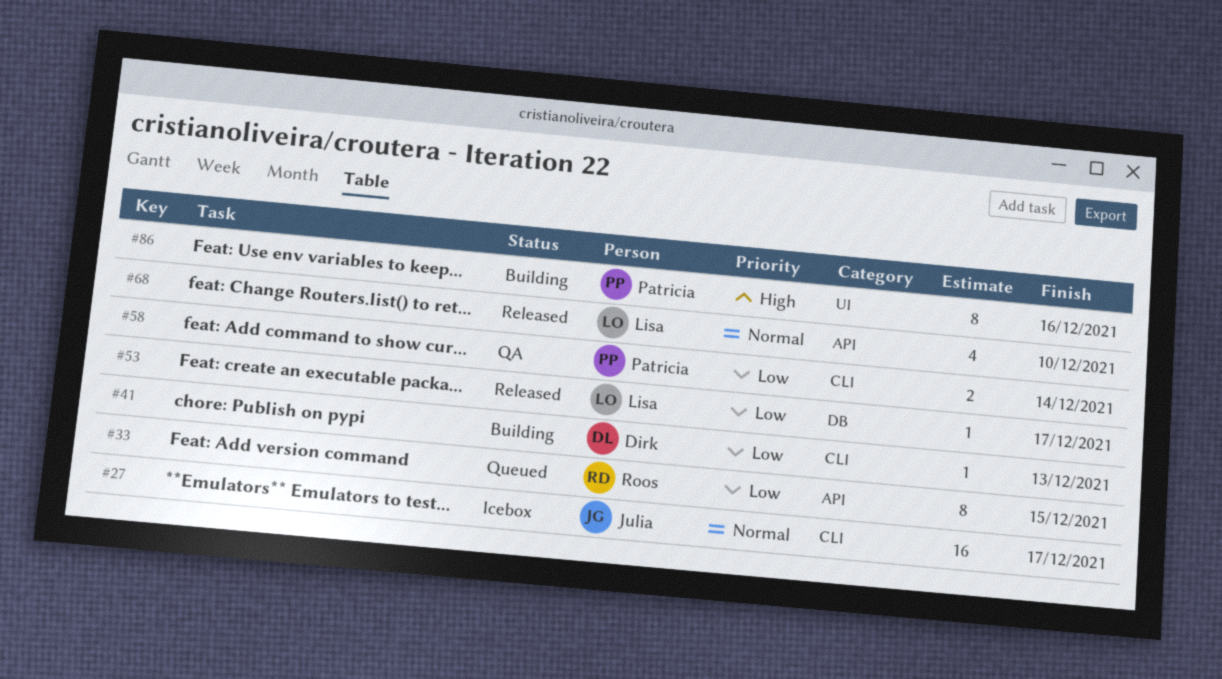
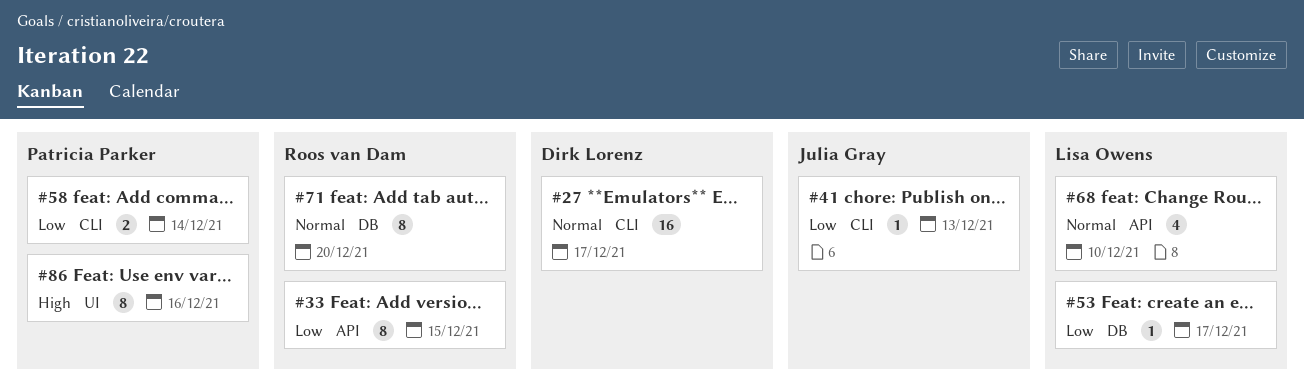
#27, owner: Julia Gray -> Dirk Lorenz
#41, owner: Dirk Lorenz -> Julia Gray
#71: none -> present

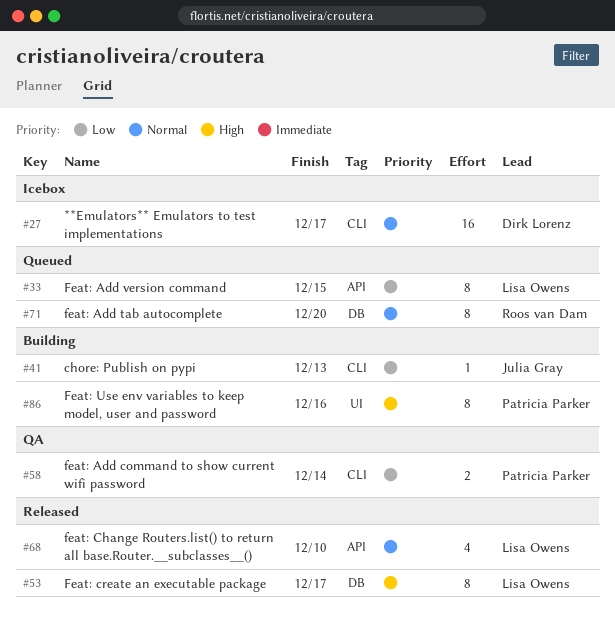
#33, owner: Roos van Dam -> Lisa Owens
#53, priority: Low -> High
#53, estimate: 1 -> 8

